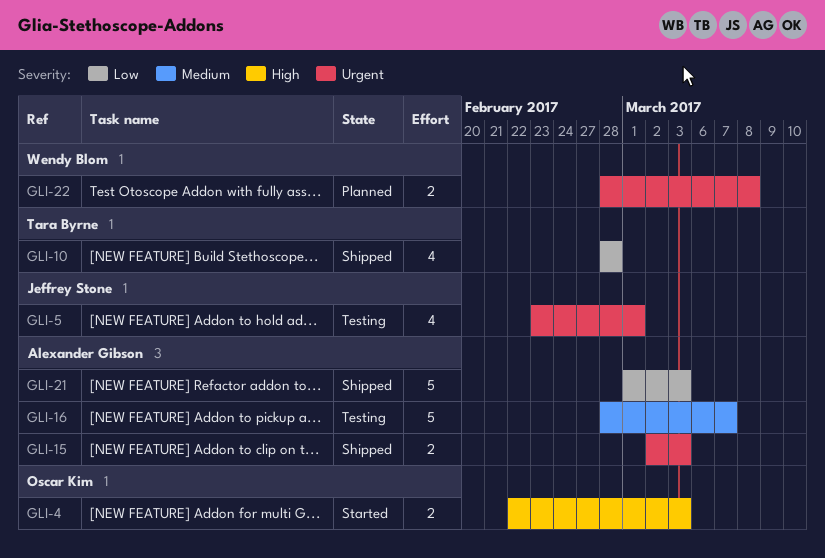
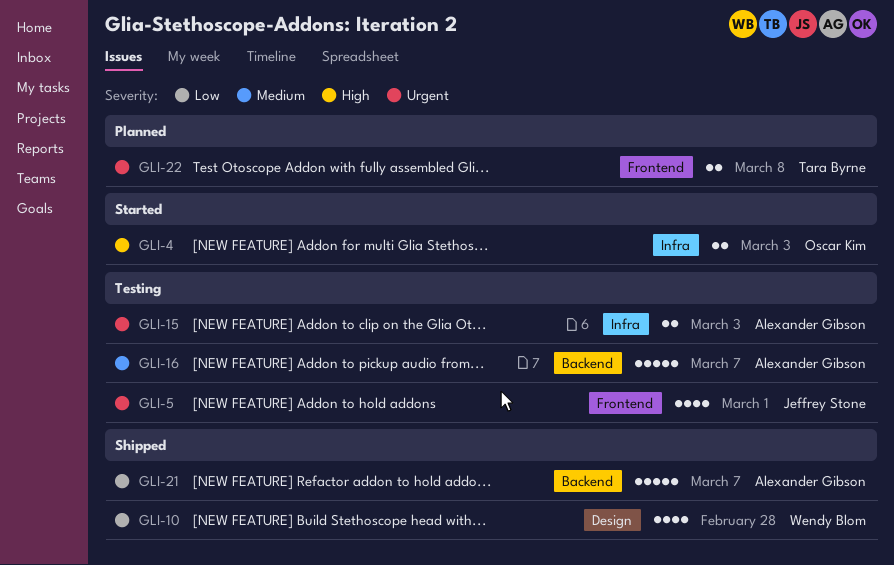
GLI-10, owner: Tara Byrne -> Wendy Blom
GLI-15, status: Shipped -> Testing
GLI-21, due: Mar 3 -> Mar 7
GLI-22, owner: Wendy Blom -> Tara Byrne

